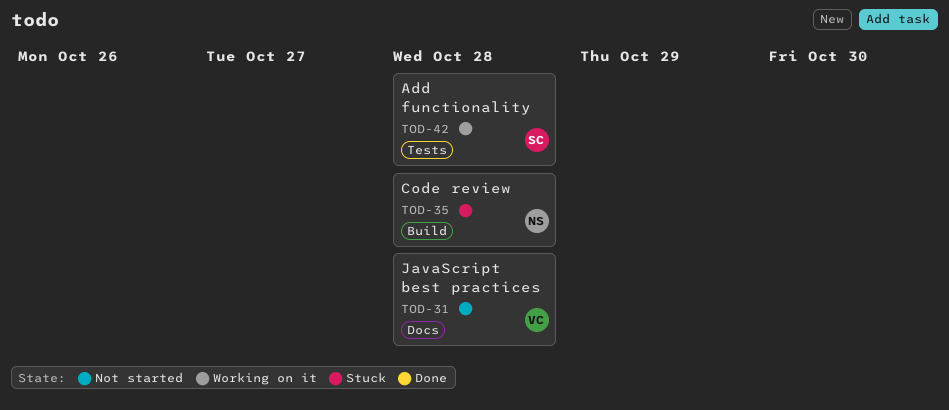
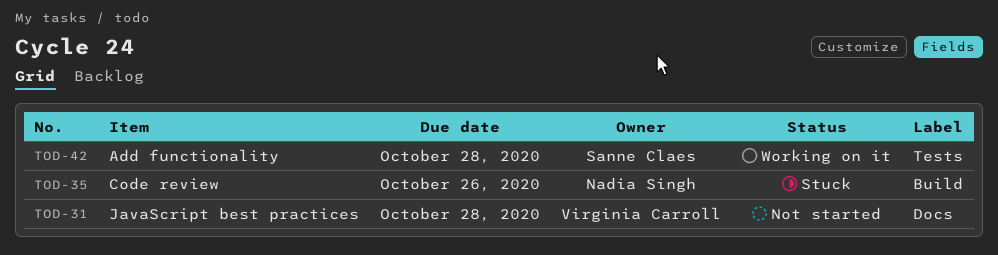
TOD-35, due: Oct 28 -> Oct 26

